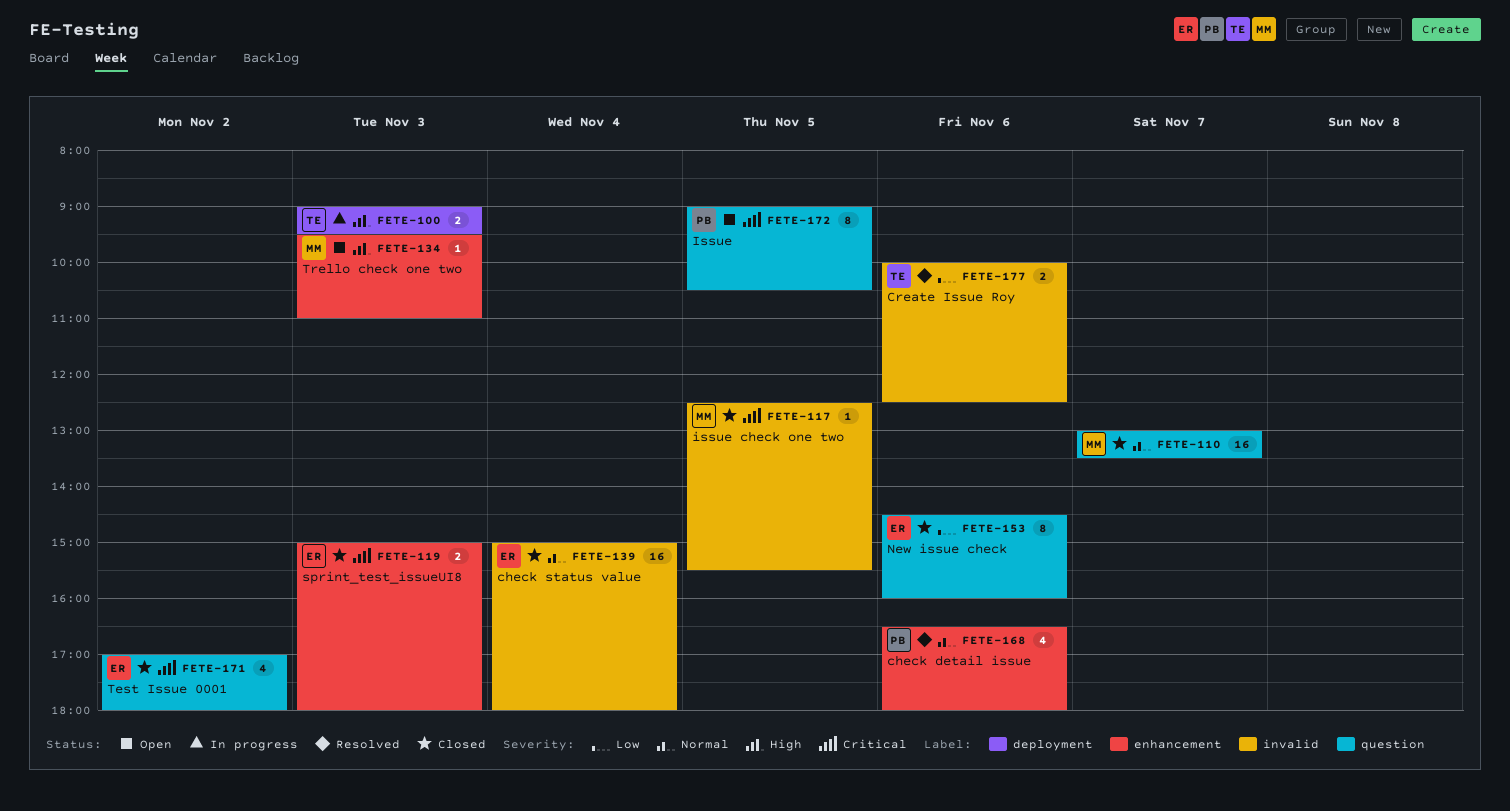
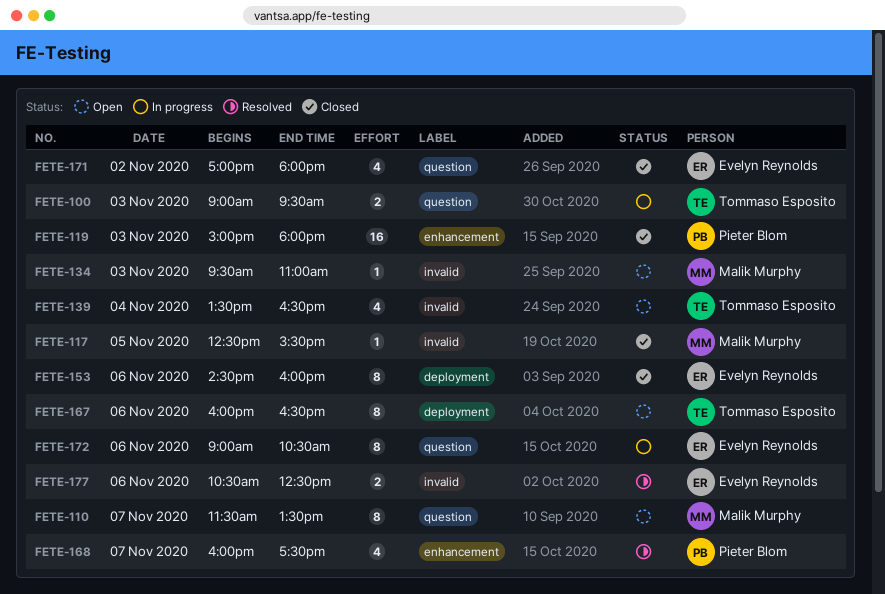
FETE-100, label: deployment -> question
FETE-110, status: Closed -> Open
FETE-110, estimate: 16 -> 8
FETE-110, begins: 13:00 -> 11:30
FETE-119, owner: Evelyn Reynolds -> Pieter Blom
FETE-119, estimate: 2 -> 16
FETE-134, label: enhancement -> invalid
FETE-139, status: Closed -> Open
FETE-139, owner: Evelyn Reynolds -> Tommaso Esposito
FETE-139, estimate: 16 -> 4
FETE-139, begins: 15:00 -> 13:30
FETE-139, ends: 18:00 -> 16:30
FETE-153, label: question -> deployment
FETE-167: none -> present
FETE-168, day: Nov 6 -> Nov 7
FETE-168, begins: 16:30 -> 16:00
FETE-168, ends: 18:00 -> 17:30
FETE-172, status: Open -> In progress
FETE-172, owner: Pieter Blom -> Evelyn Reynolds
FETE-172, day: Nov 5 -> Nov 6
FETE-177, owner: Tommaso Esposito -> Evelyn Reynolds
FETE-177, begins: 10:00 -> 10:30

